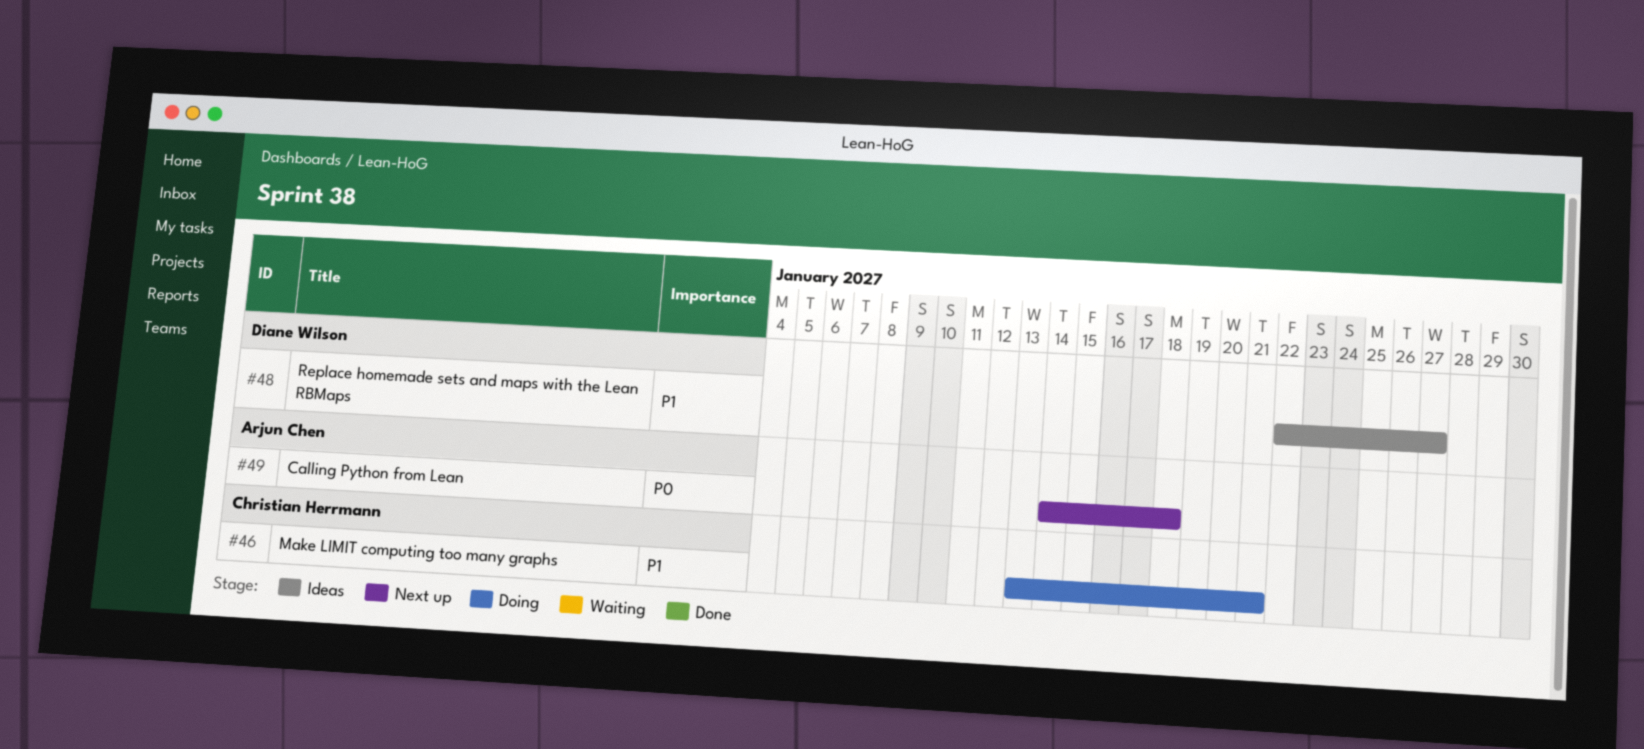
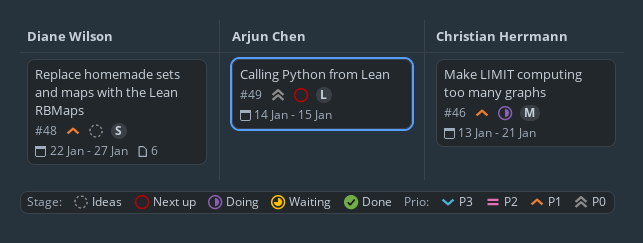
#49, due: Jan 18 -> Jan 15

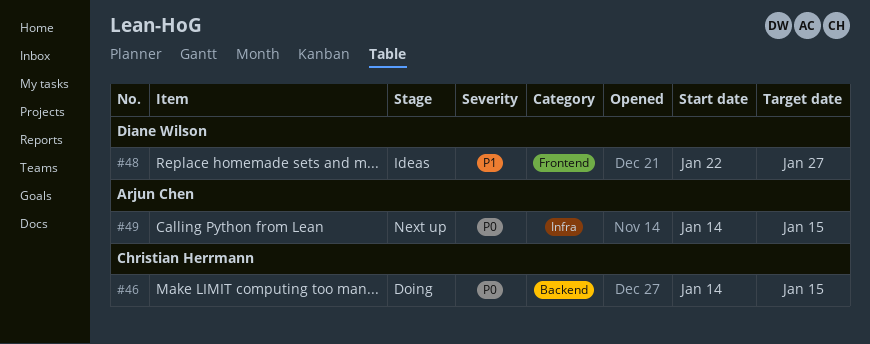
#46, priority: P1 -> P0
#46, start: Jan 13 -> Jan 14
#46, due: Jan 21 -> Jan 15

